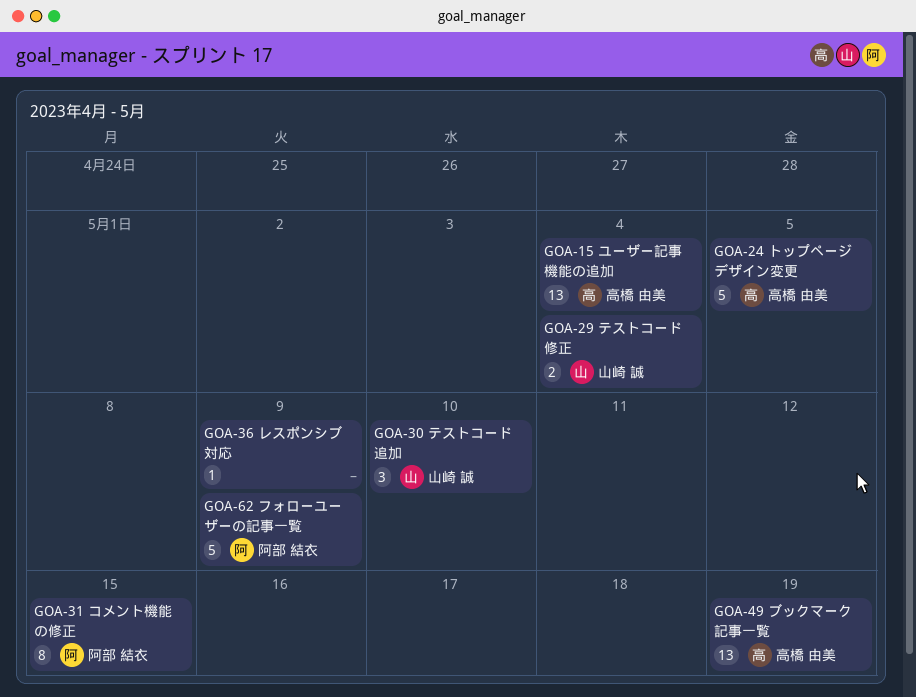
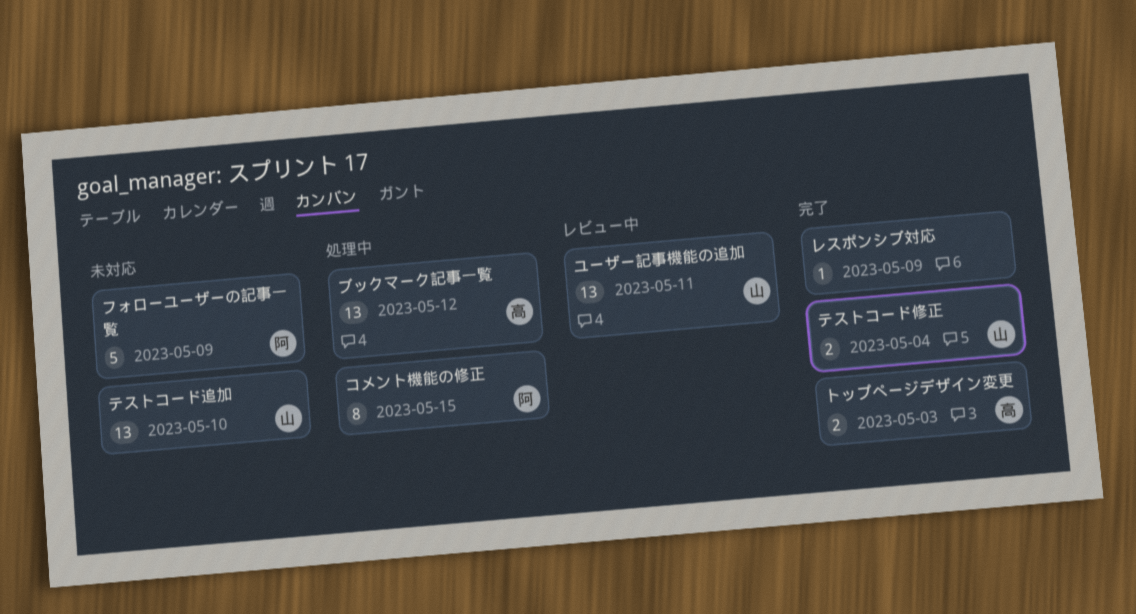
テストコード追加, estimate: 3 -> 13
トップページデザイン変更, estimate: 5 -> 2
トップページデザイン変更, due: May 5 -> May 3
ブックマーク記事一覧, due: May 19 -> May 12
ユーザー記事機能の追加, owner: 高橋 由美 -> 山崎 誠
ユーザー記事機能の追加, due: May 4 -> May 11

